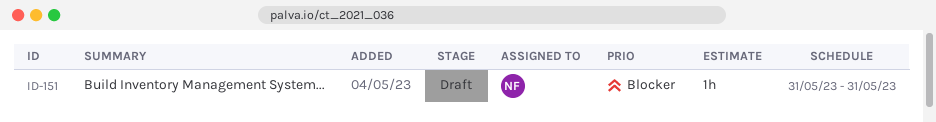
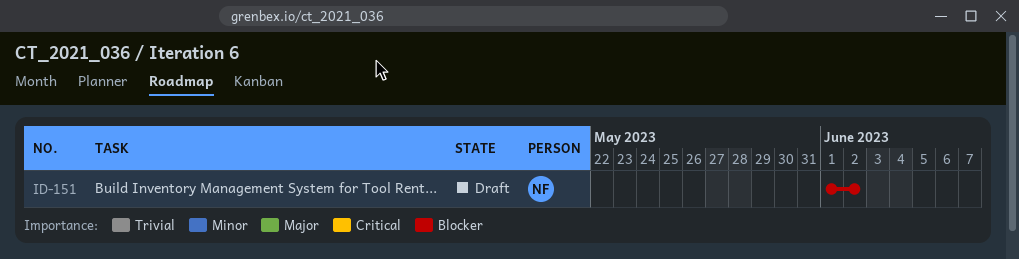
ID-151, start: May 31 -> Jun 1
ID-151, due: May 31 -> Jun 2

